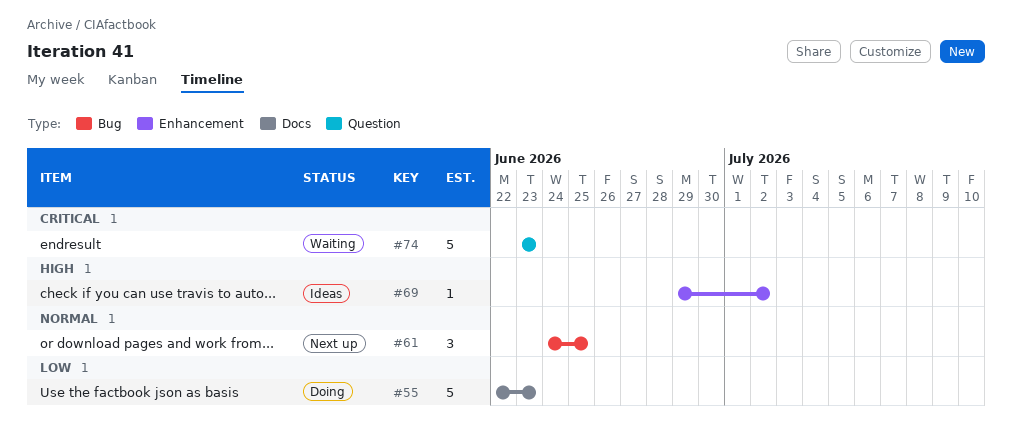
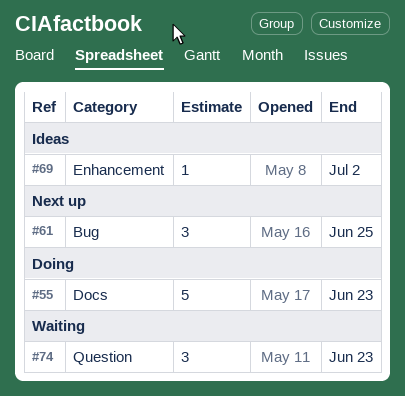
#74, estimate: 5 -> 3

